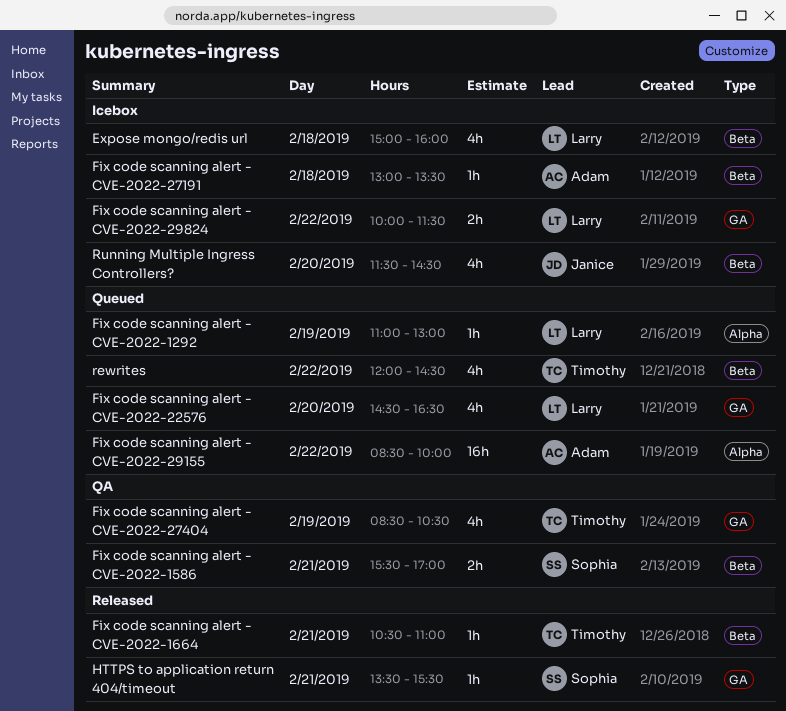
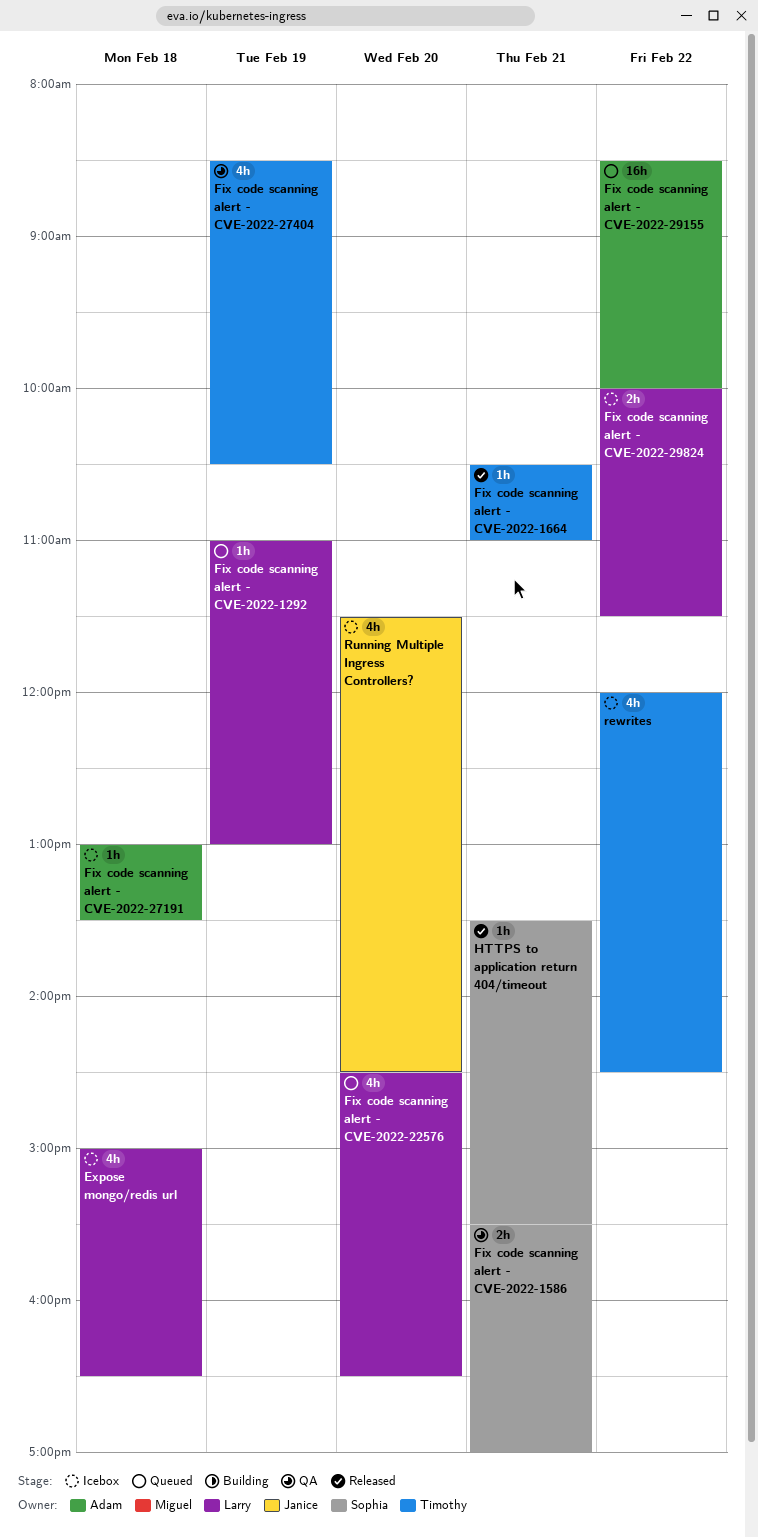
Expose mongo/redis url, ends: 16:00 -> 16:30
rewrites, status: Queued -> Icebox

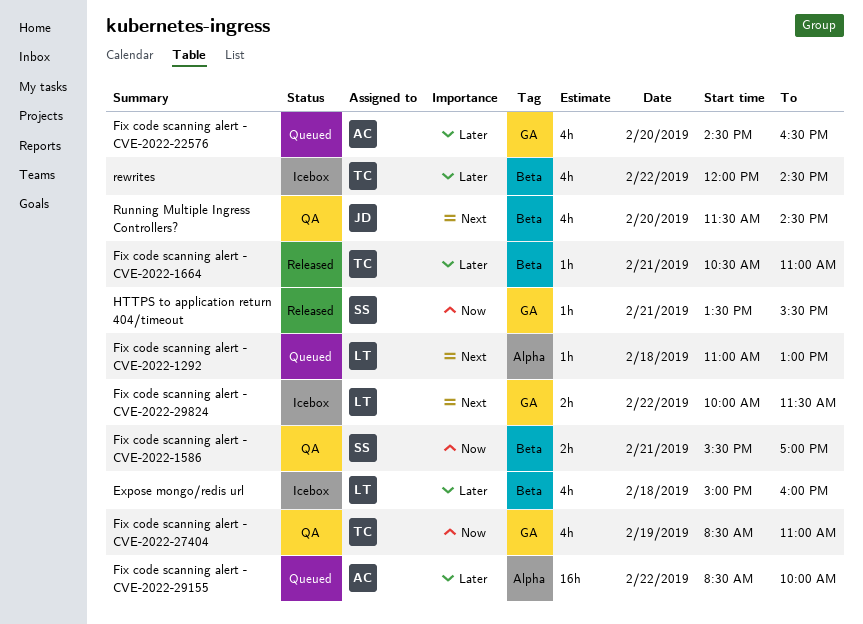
Expose mongo/redis url, ends: 16:30 -> 16:00
Fix code scanning alert - CVE-2022-1292, day: Feb 19 -> Feb 18
Fix code scanning alert - CVE-2022-22576, owner: Larry -> Adam
Fix code scanning alert - CVE-2022-27191: present -> none
Fix code scanning alert - CVE-2022-27404, ends: 10:30 -> 11:00
Running Multiple Ingress Controllers?, status: Icebox -> QA

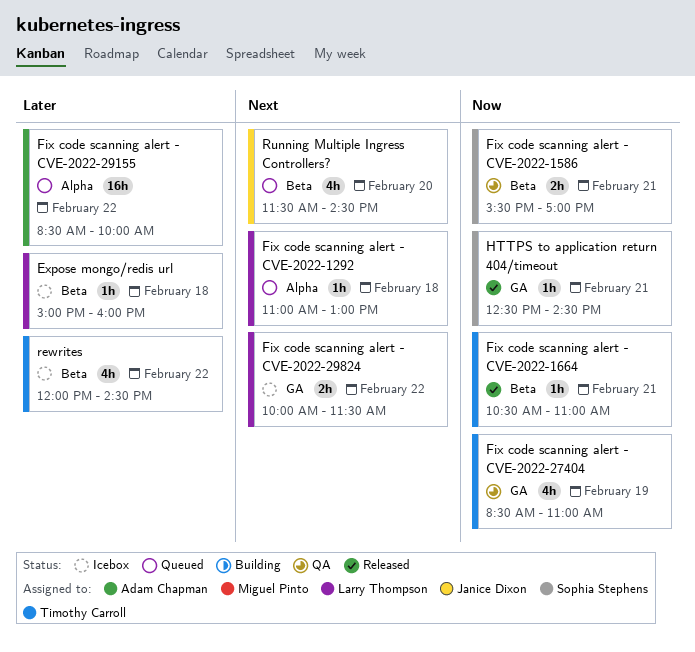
Expose mongo/redis url, estimate: 4h -> 1h
Fix code scanning alert - CVE-2022-1664, priority: Later -> Now
Fix code scanning alert - CVE-2022-22576: present -> none
HTTPS to application return 404/timeout, begins: 13:30 -> 12:30
HTTPS to application return 404/timeout, ends: 15:30 -> 14:30
Running Multiple Ingress Controllers?, status: QA -> Queued

